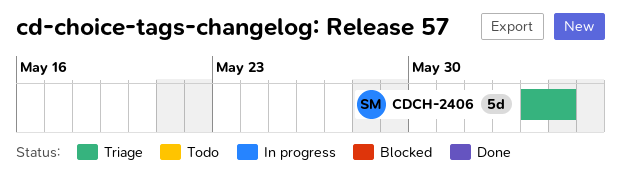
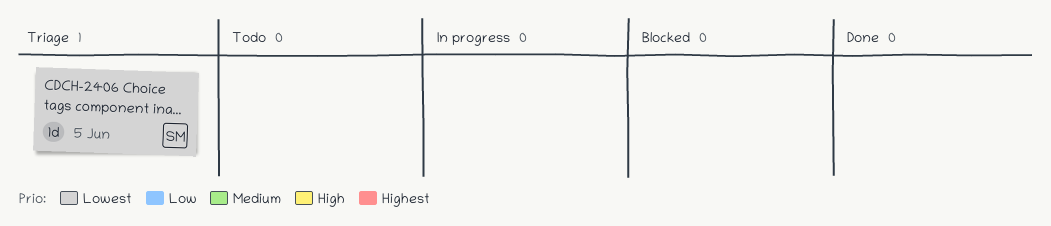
CDCH-2406, estimate: 5d -> 1d
CDCH-2406, due: Jun 4 -> Jun 5

